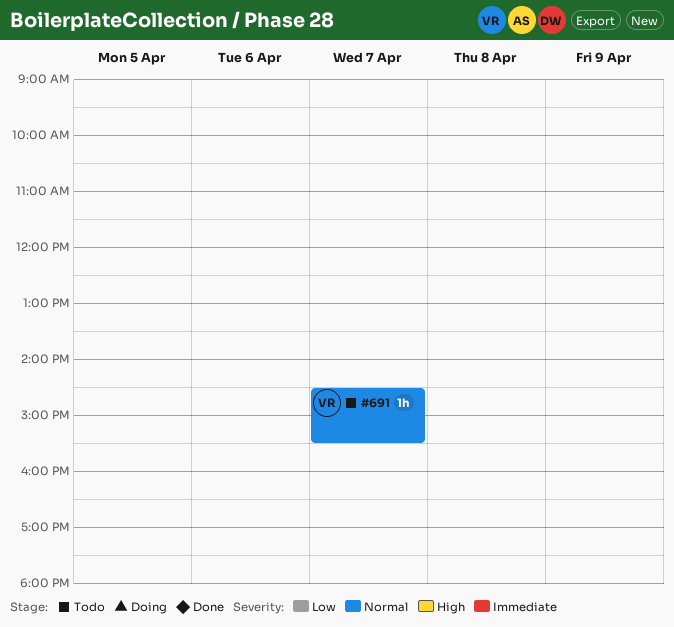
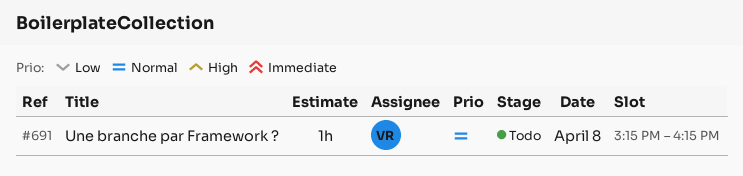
#691, day: Apr 7 -> Apr 8
#691, begins: 14:30 -> 15:15
#691, ends: 15:30 -> 16:15

